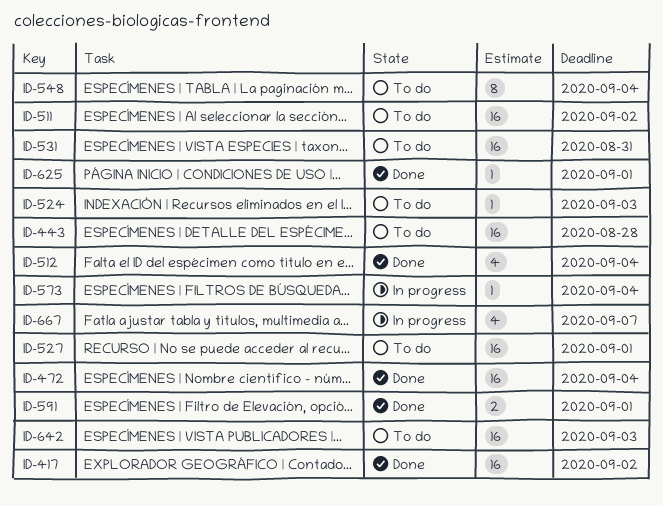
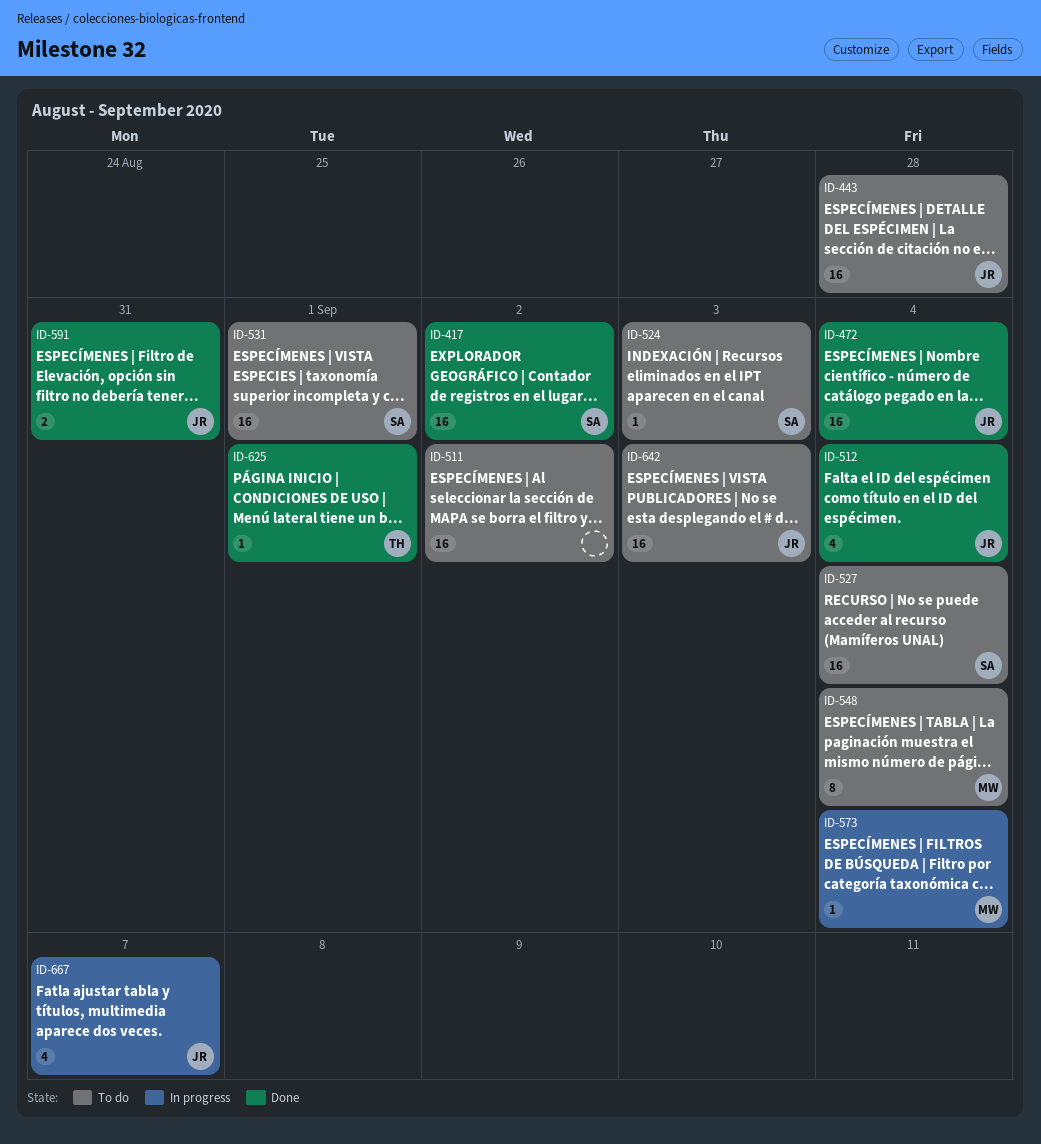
ID-527, due: Sep 1 -> Sep 4
ID-531, due: Aug 31 -> Sep 1
ID-591, due: Sep 1 -> Aug 31

